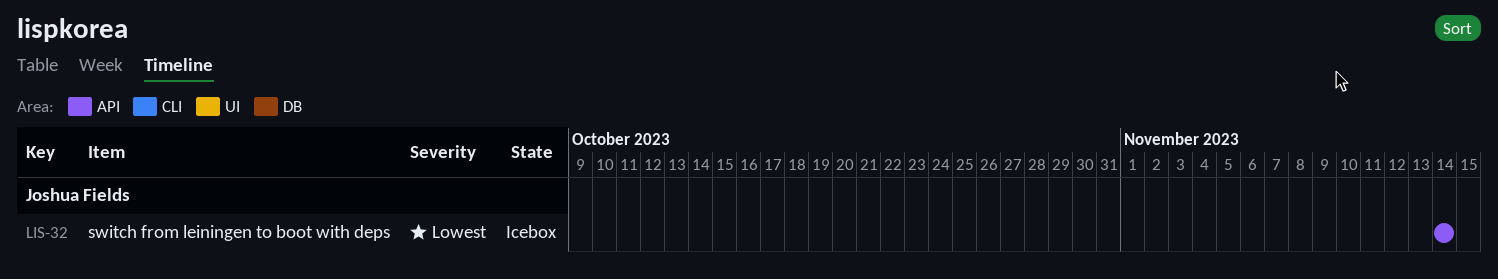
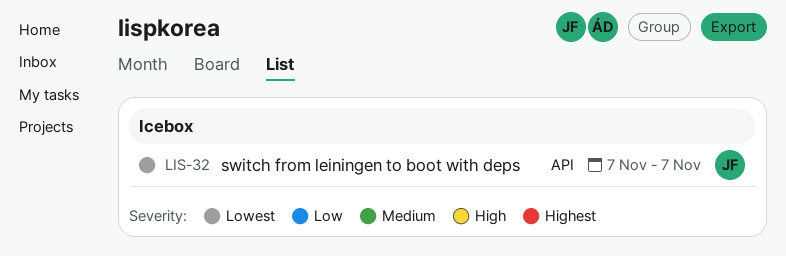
LIS-32, start: Nov 14 -> Nov 7
LIS-32, due: Nov 14 -> Nov 7

